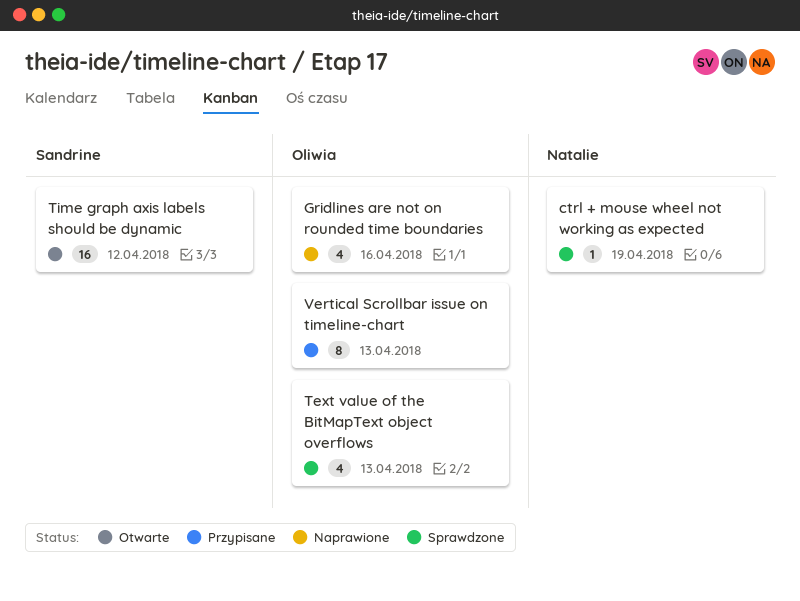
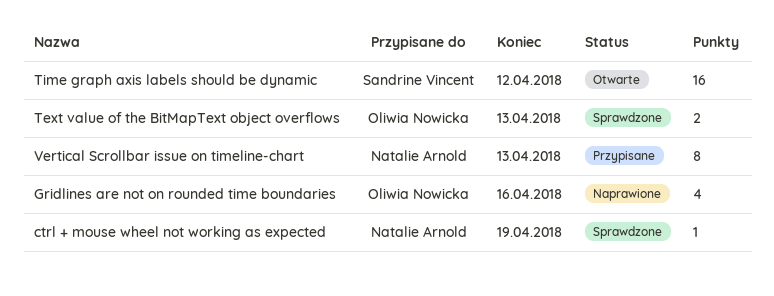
Text value of the BitMapText object overflows, estimate: 4 -> 2
Vertical Scrollbar issue on timeline-chart, owner: Oliwia Nowicka -> Natalie Arnold

